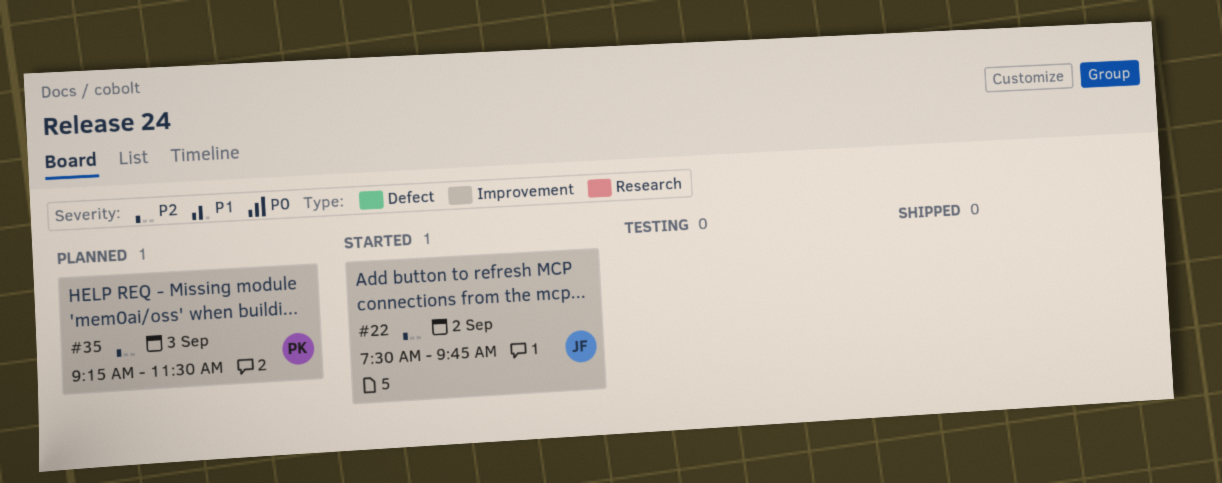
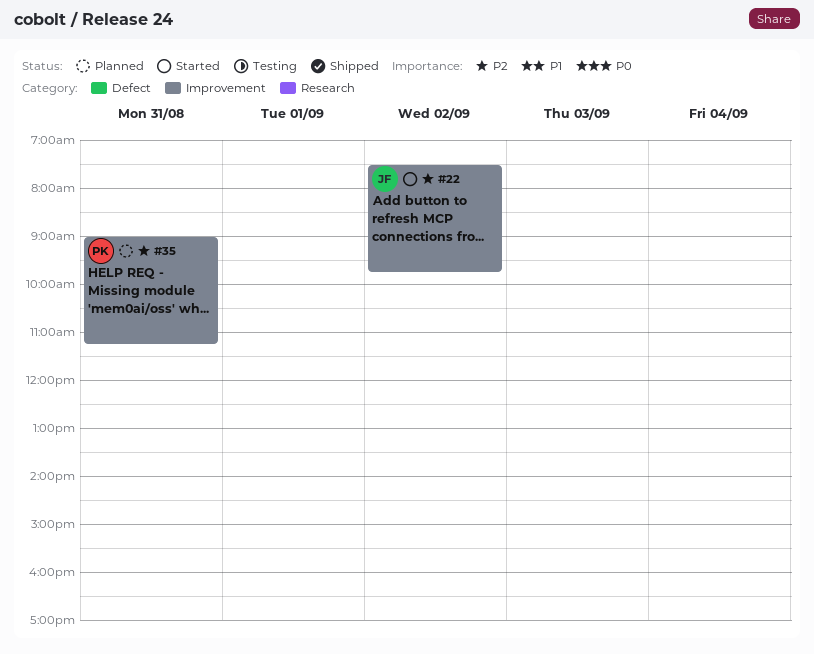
#35, day: Sep 3 -> Aug 31
#35, begins: 09:15 -> 09:00
#35, ends: 11:30 -> 11:15

